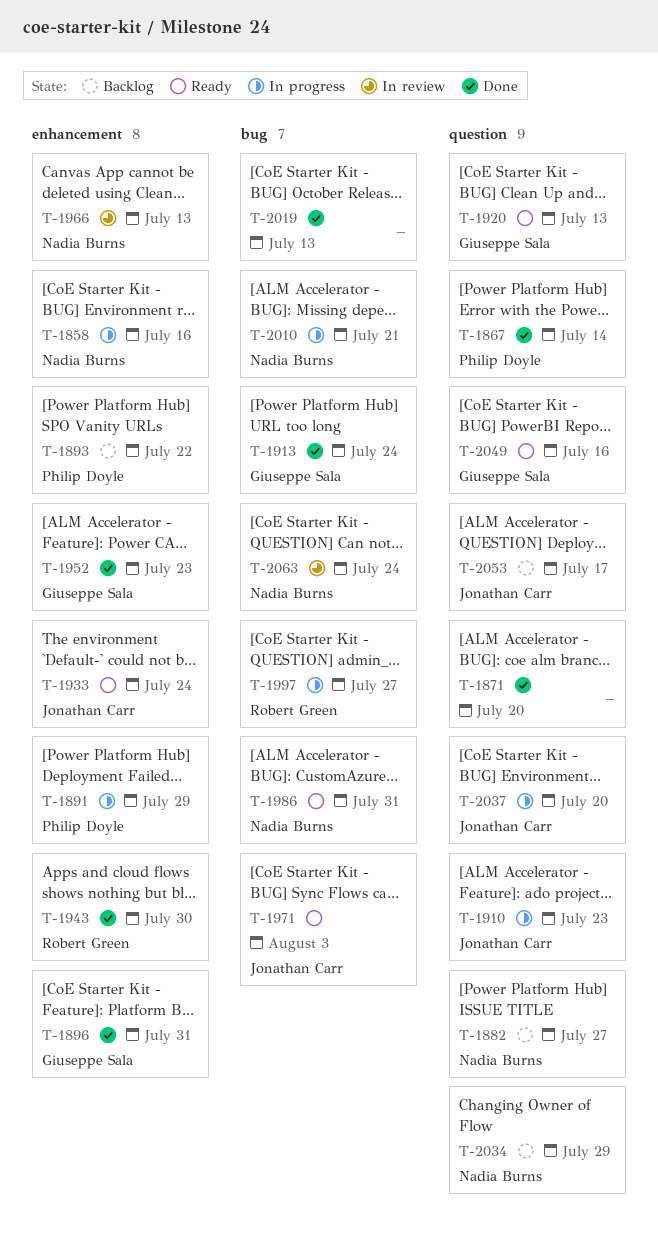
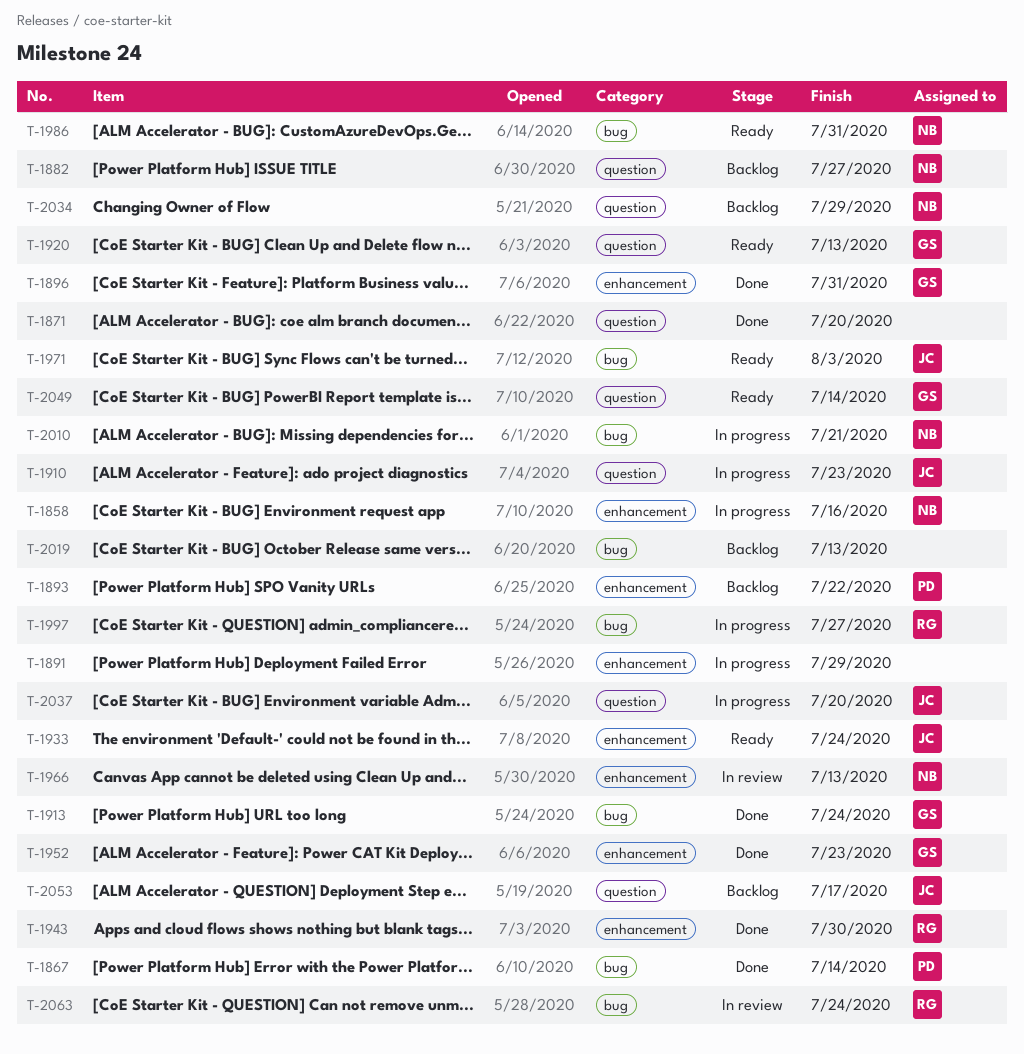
T-1867, label: question -> bug
T-1891, owner: Philip Doyle -> none
T-2019, status: Done -> Backlog
T-2049, due: Jul 16 -> Jul 14
T-2063, owner: Nadia Burns -> Robert Green

